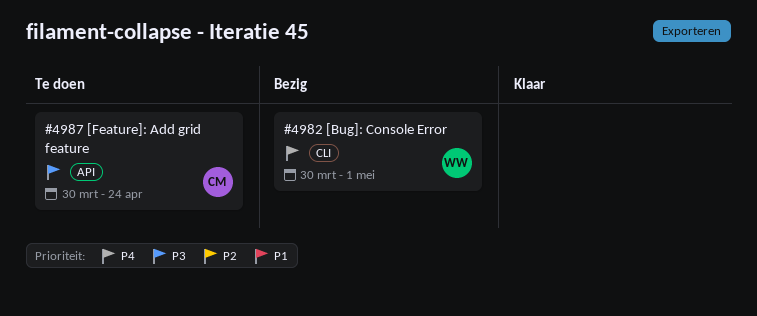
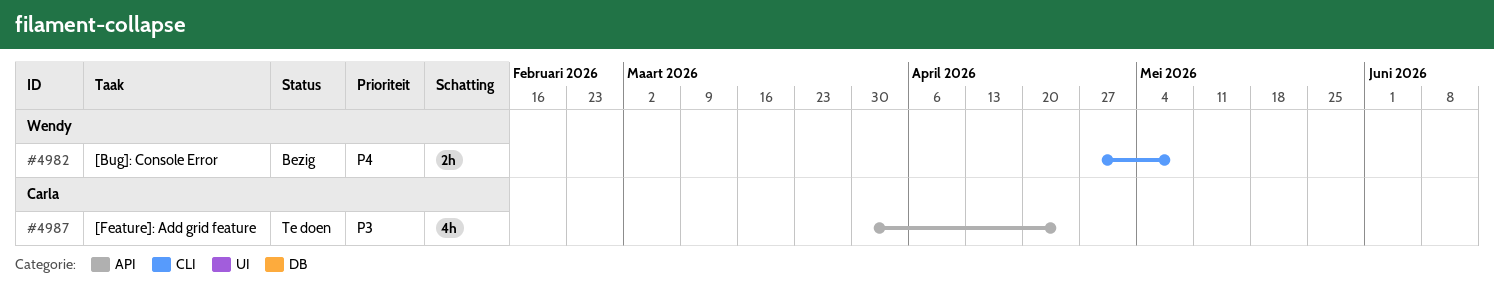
#4982, start: Mar 30 -> Apr 27
#4982, due: May 1 -> May 8

